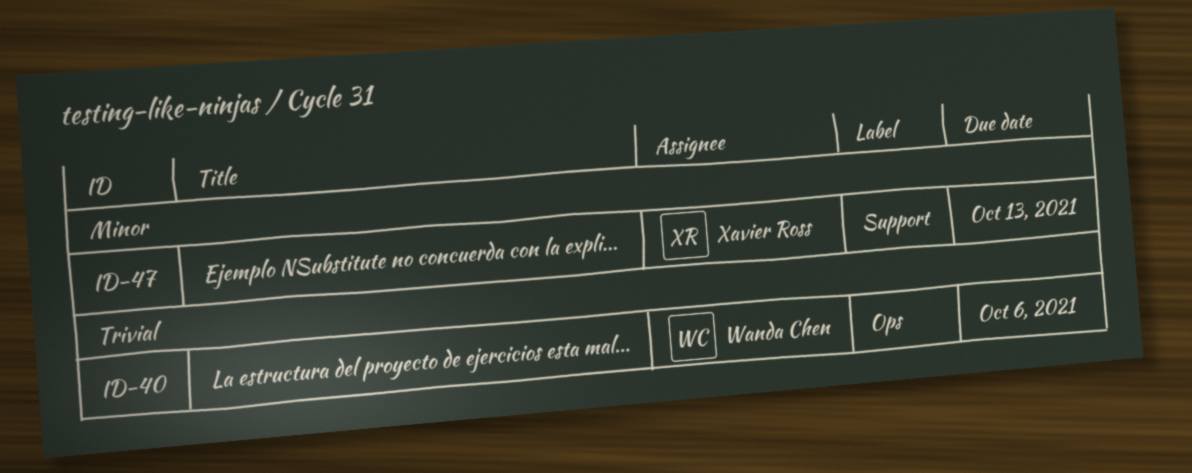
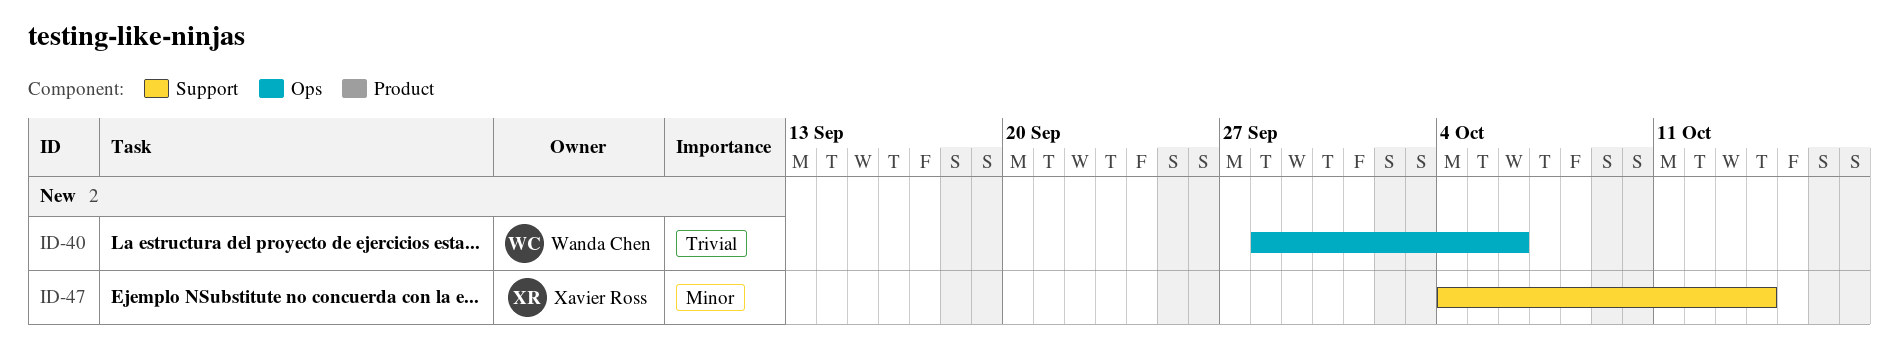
ID-47, due: Oct 13 -> Oct 14

